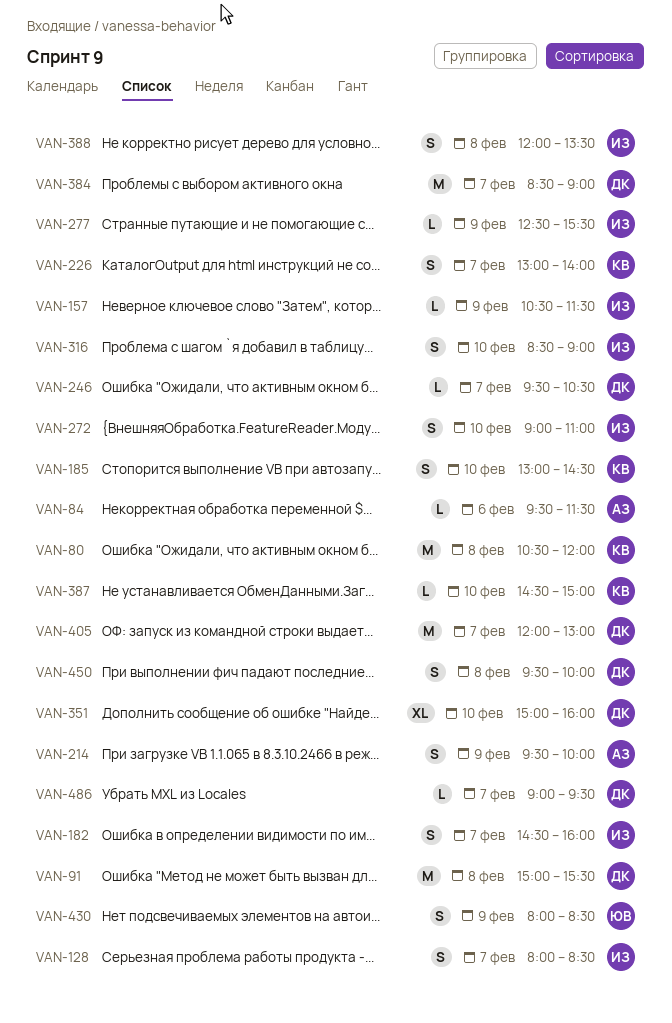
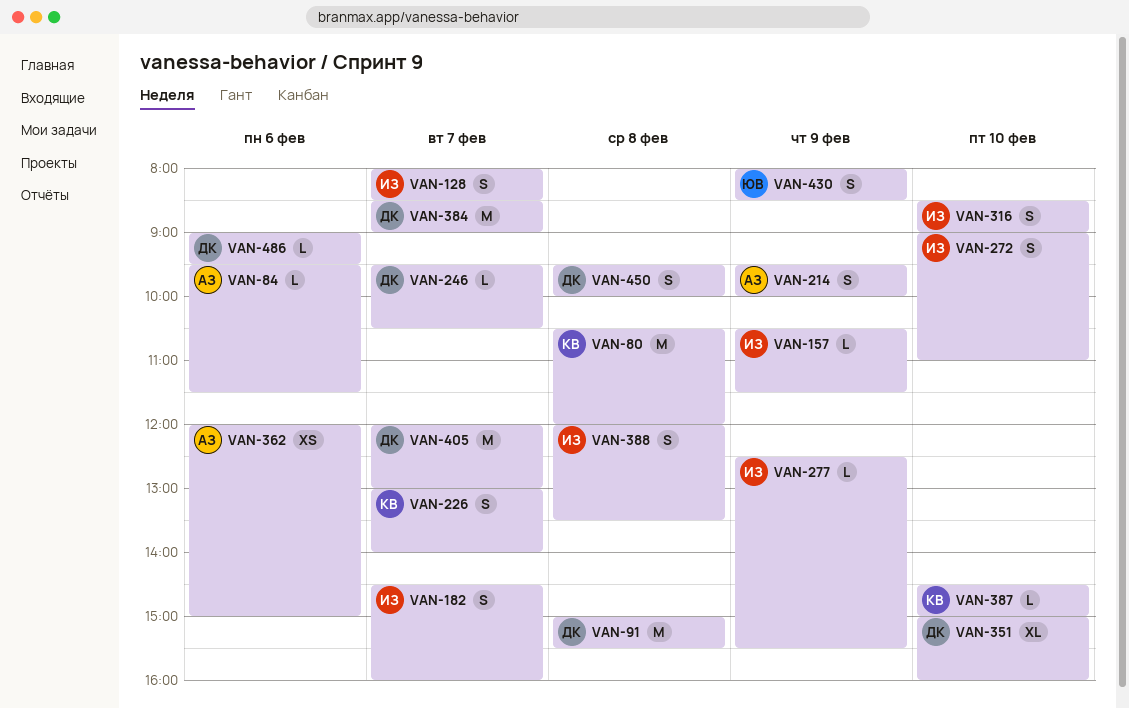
VAN-185: present -> none
VAN-362: none -> present
VAN-486, day: Feb 7 -> Feb 6

